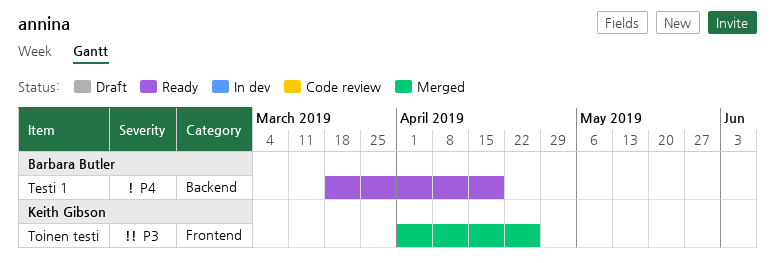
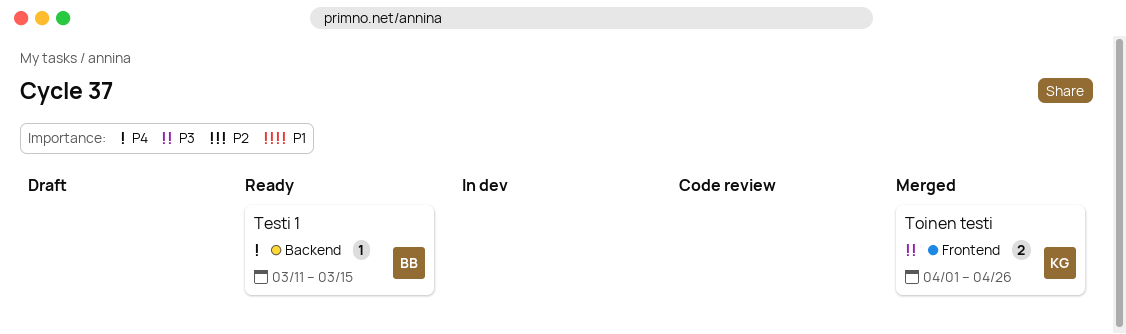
Testi 1, start: Mar 18 -> Mar 11
Testi 1, due: Apr 19 -> Mar 15

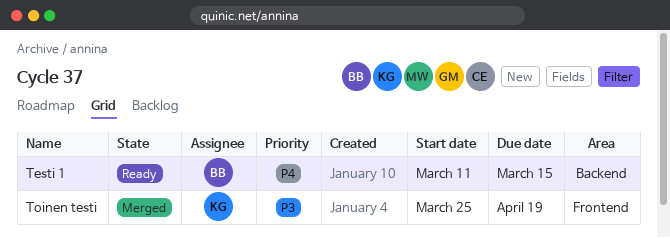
Toinen testi, start: Apr 1 -> Mar 25
Toinen testi, due: Apr 26 -> Apr 19

